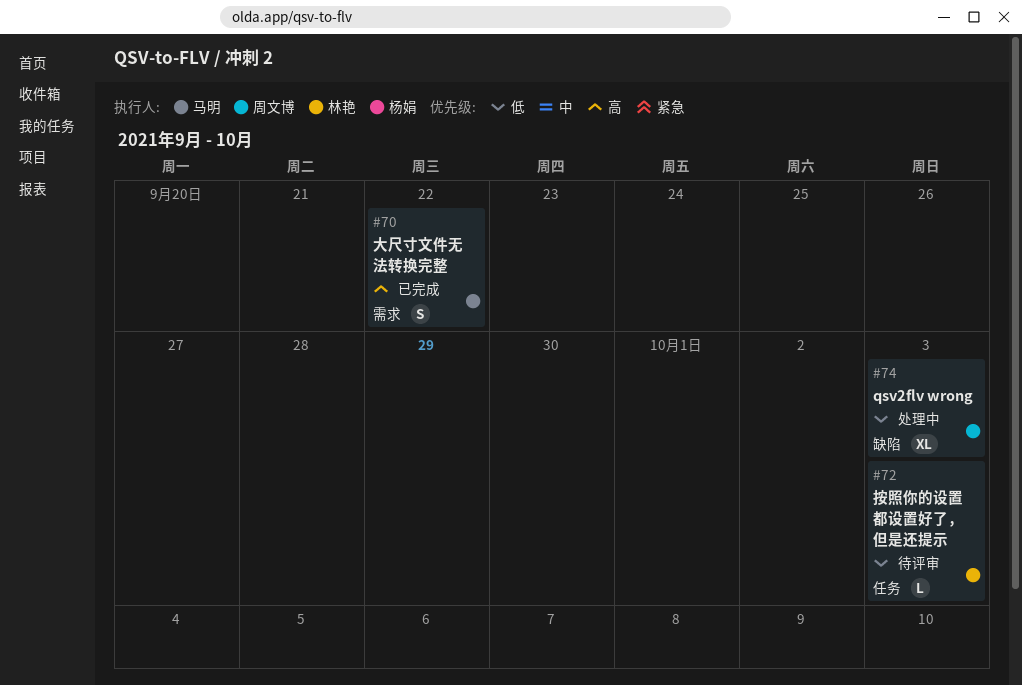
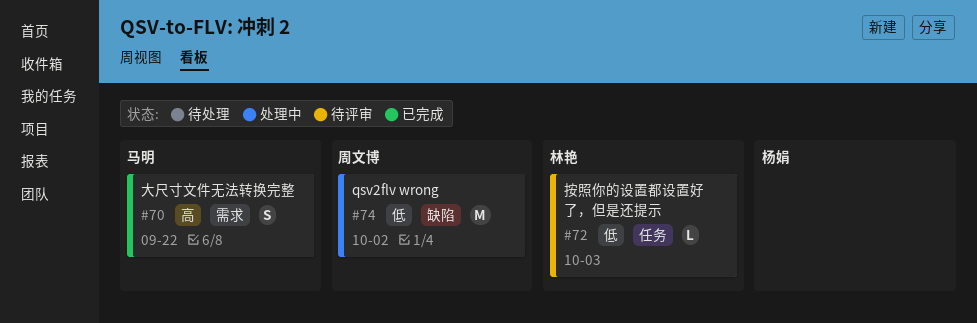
#74, estimate: XL -> M
#74, due: Oct 3 -> Oct 2

